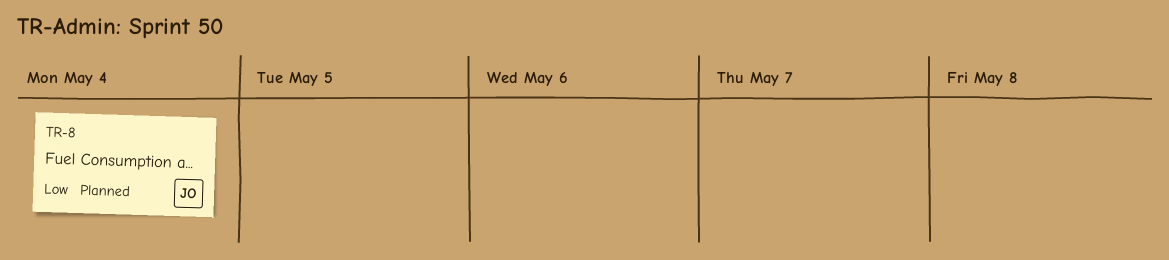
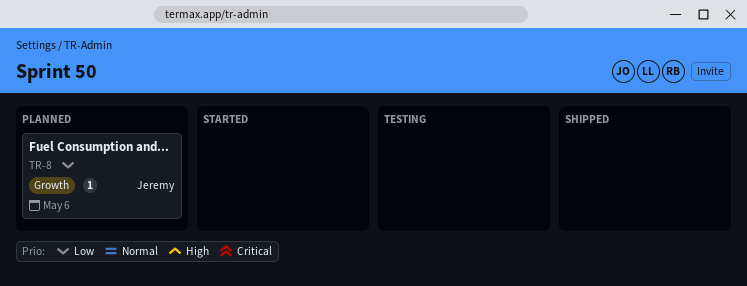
TR-8, due: May 4 -> May 6

